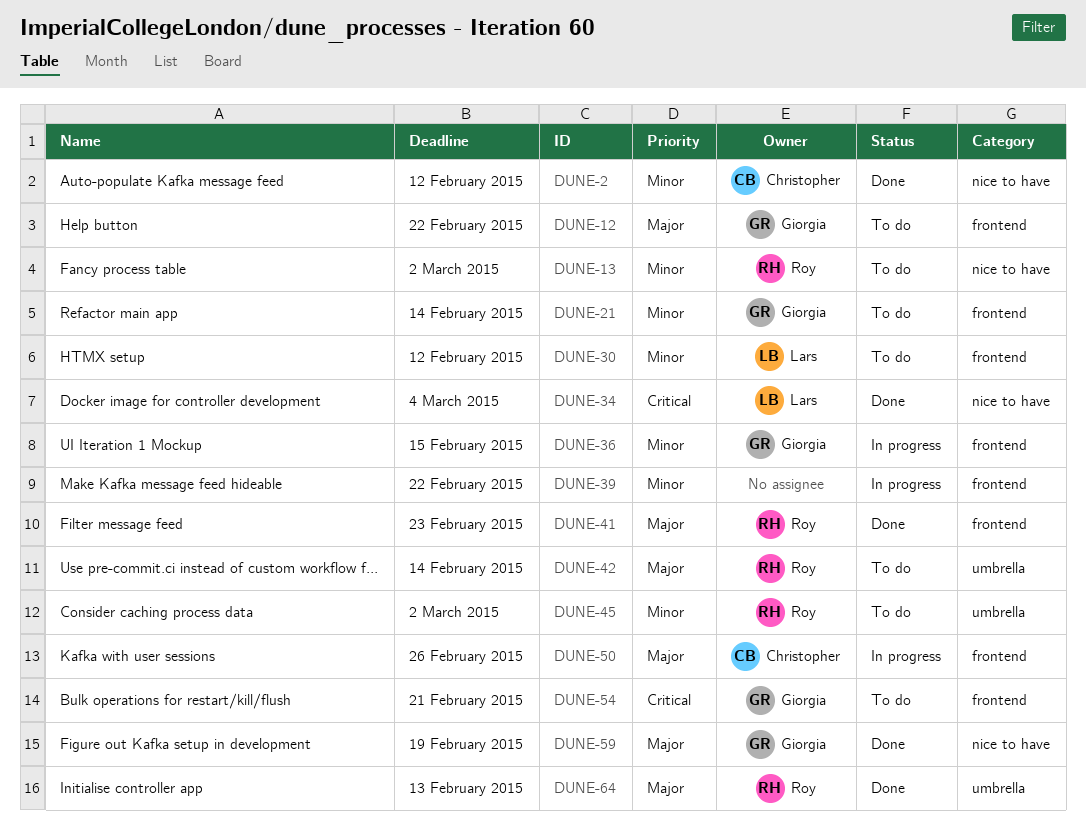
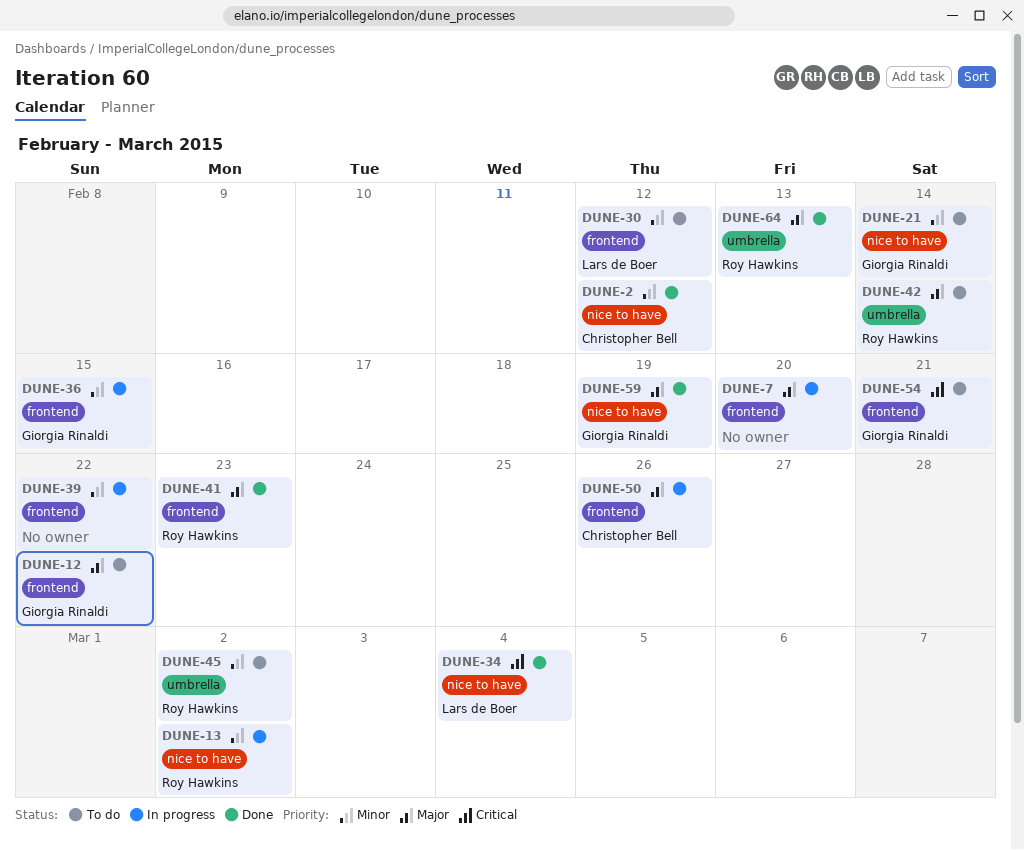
DUNE-7: none -> present
DUNE-13, status: To do -> In progress
DUNE-21, label: frontend -> nice to have

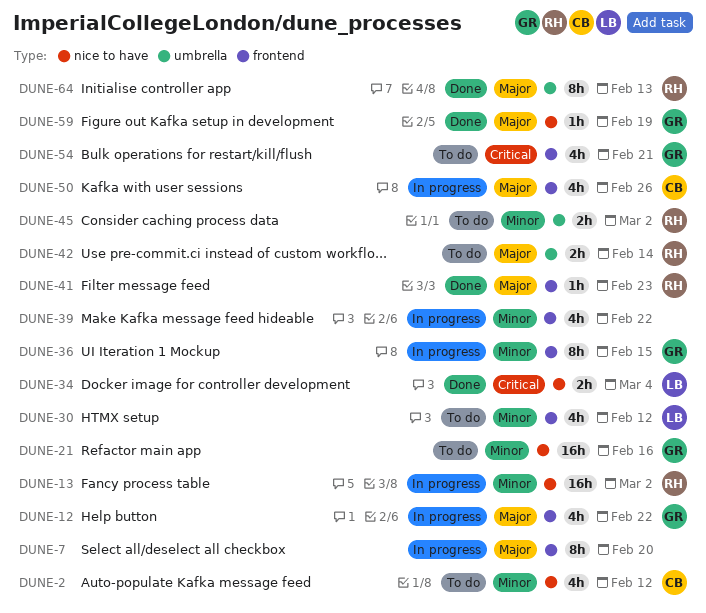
DUNE-2, status: Done -> To do
DUNE-12, status: To do -> In progress
DUNE-21, due: Feb 14 -> Feb 16

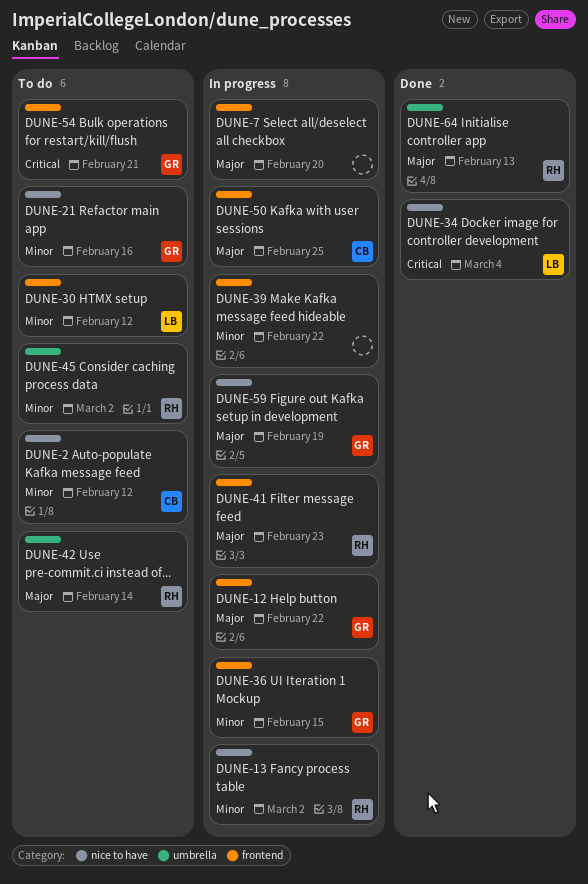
DUNE-41, status: Done -> In progress
DUNE-50, due: Feb 26 -> Feb 25
DUNE-59, status: Done -> In progress

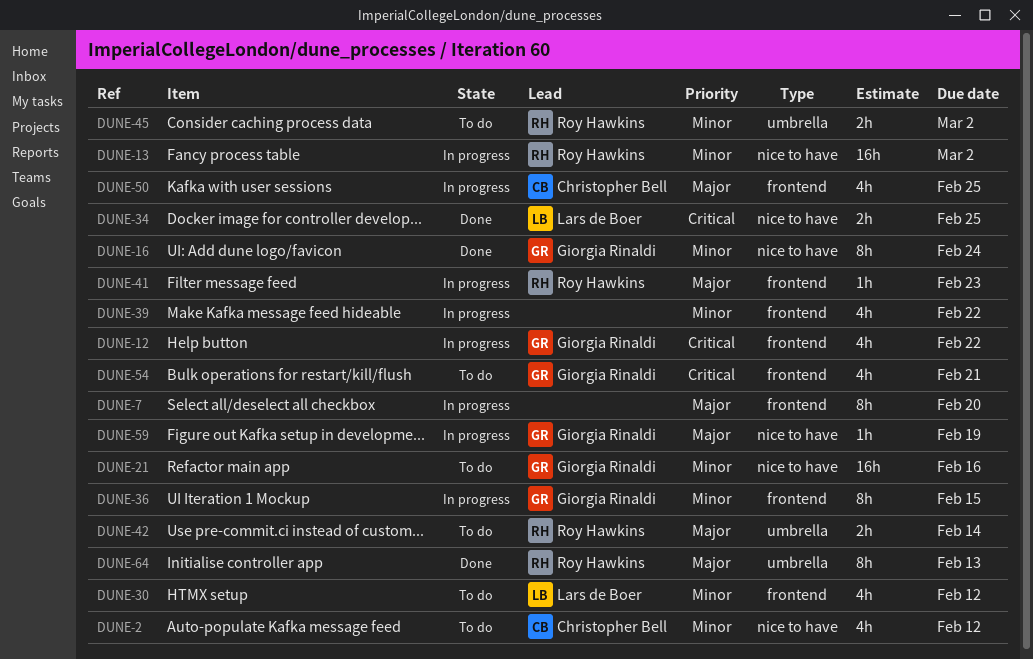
DUNE-12, priority: Major -> Critical
DUNE-16: none -> present
DUNE-34, due: Mar 4 -> Feb 25

